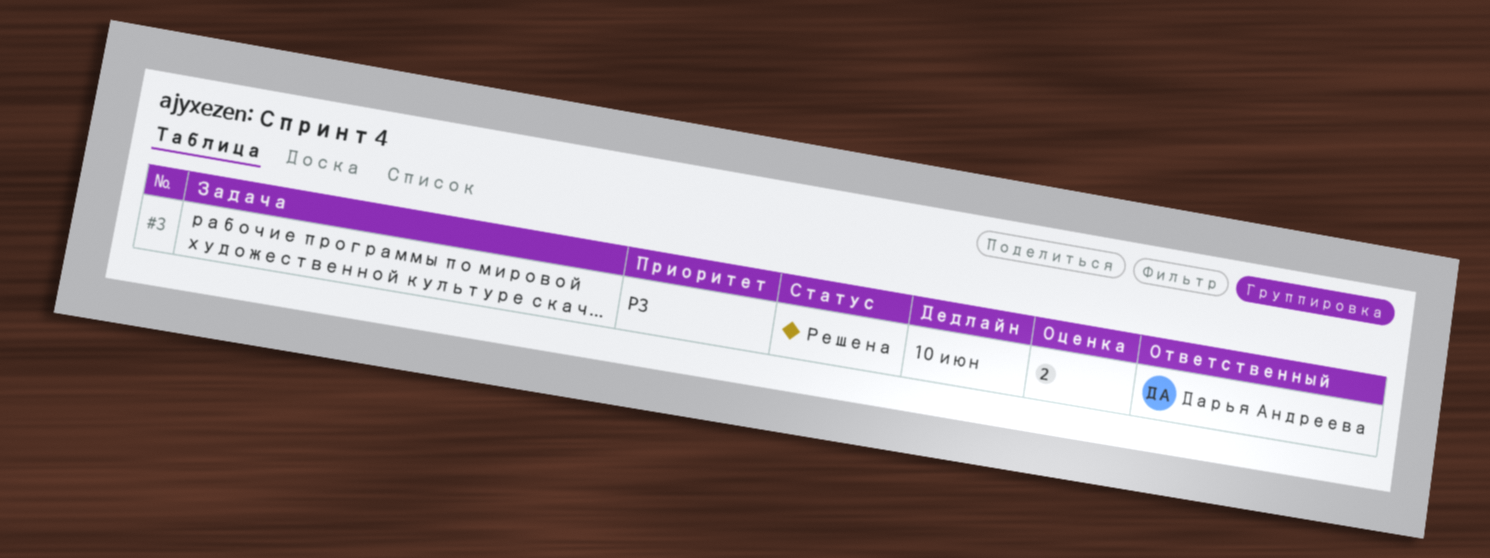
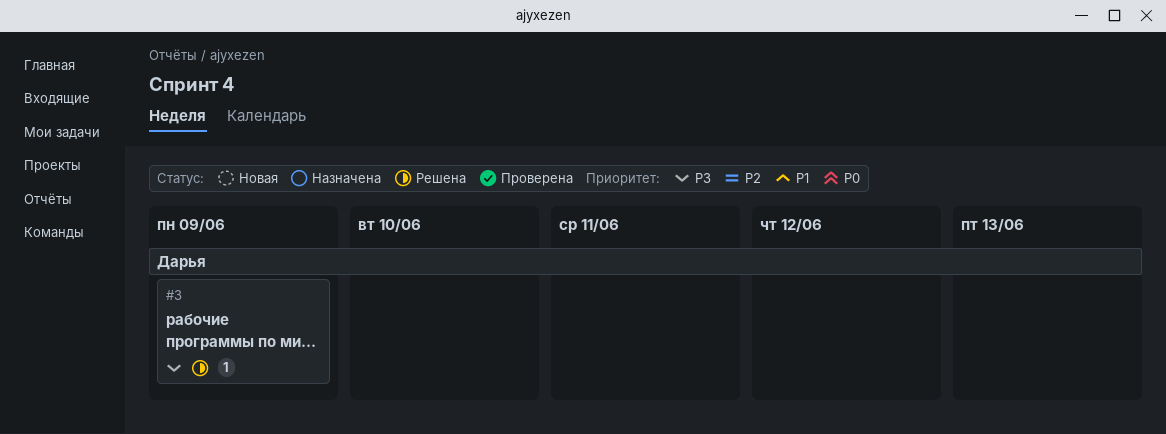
#3, estimate: 2 -> 1
#3, due: Jun 10 -> Jun 9

